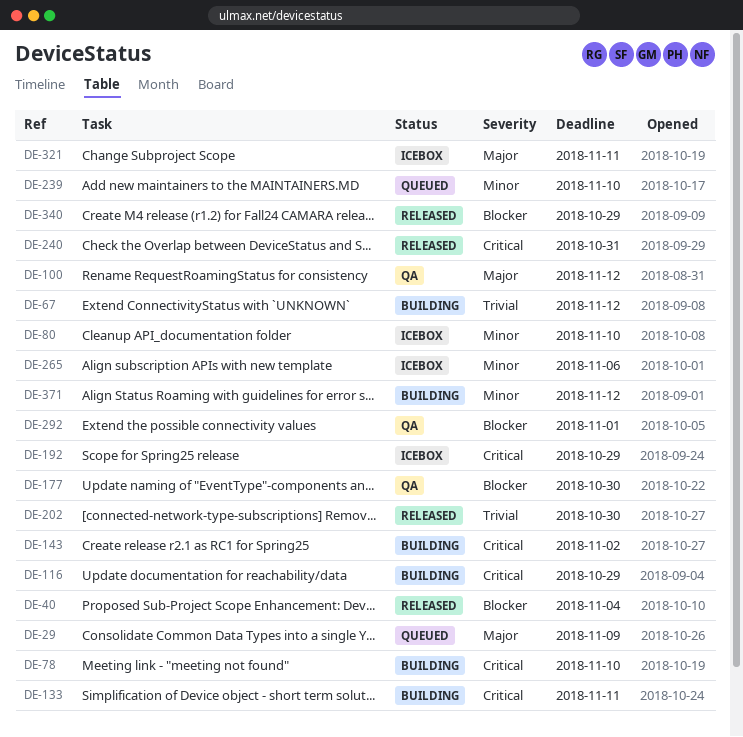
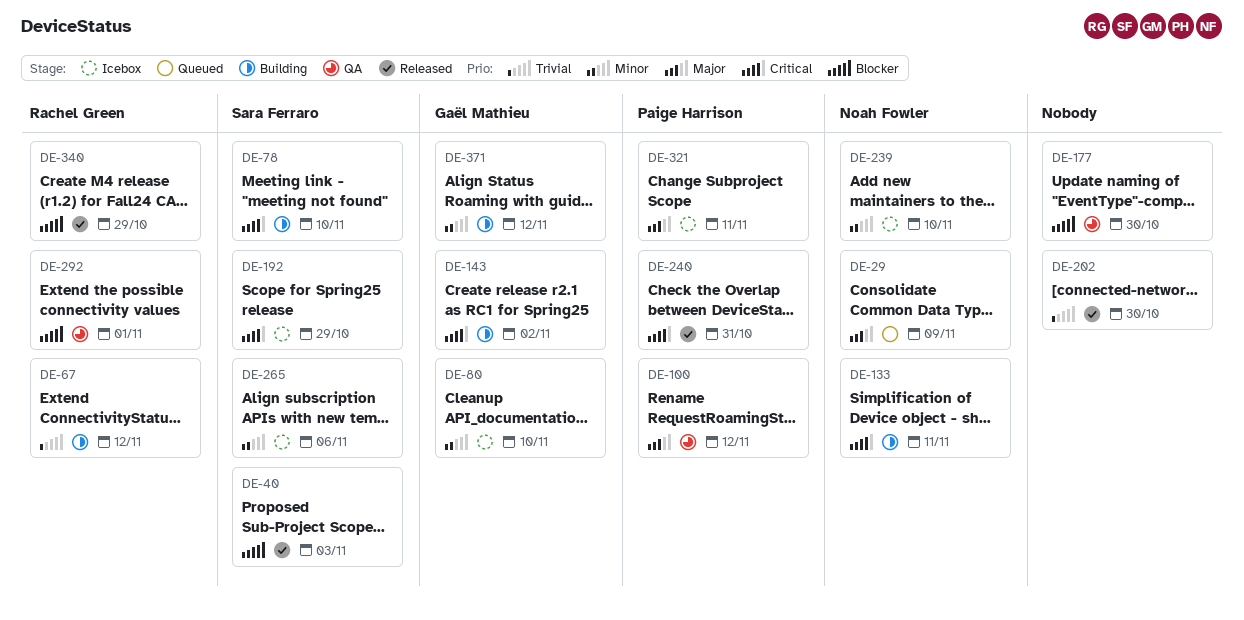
DE-40, due: Nov 4 -> Nov 3
DE-116: present -> none
DE-239, status: Queued -> Icebox

